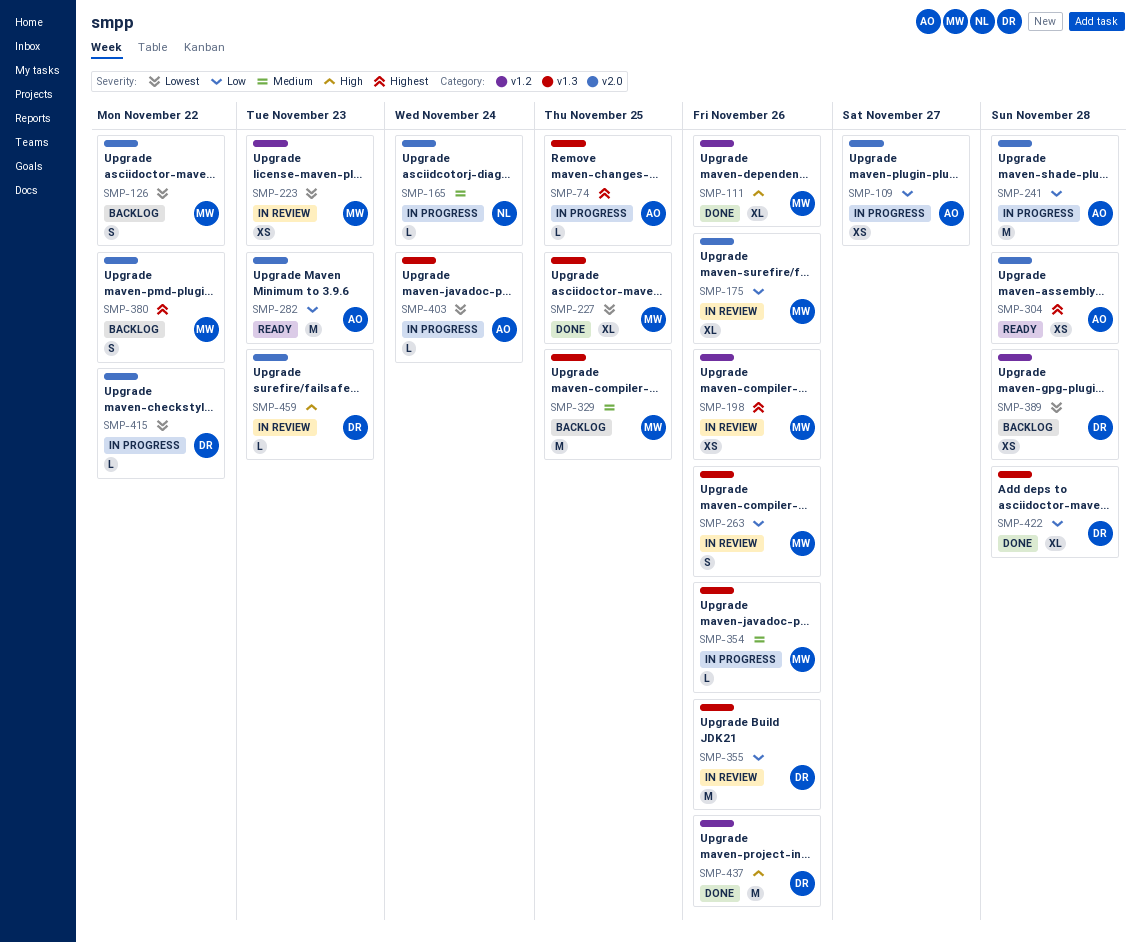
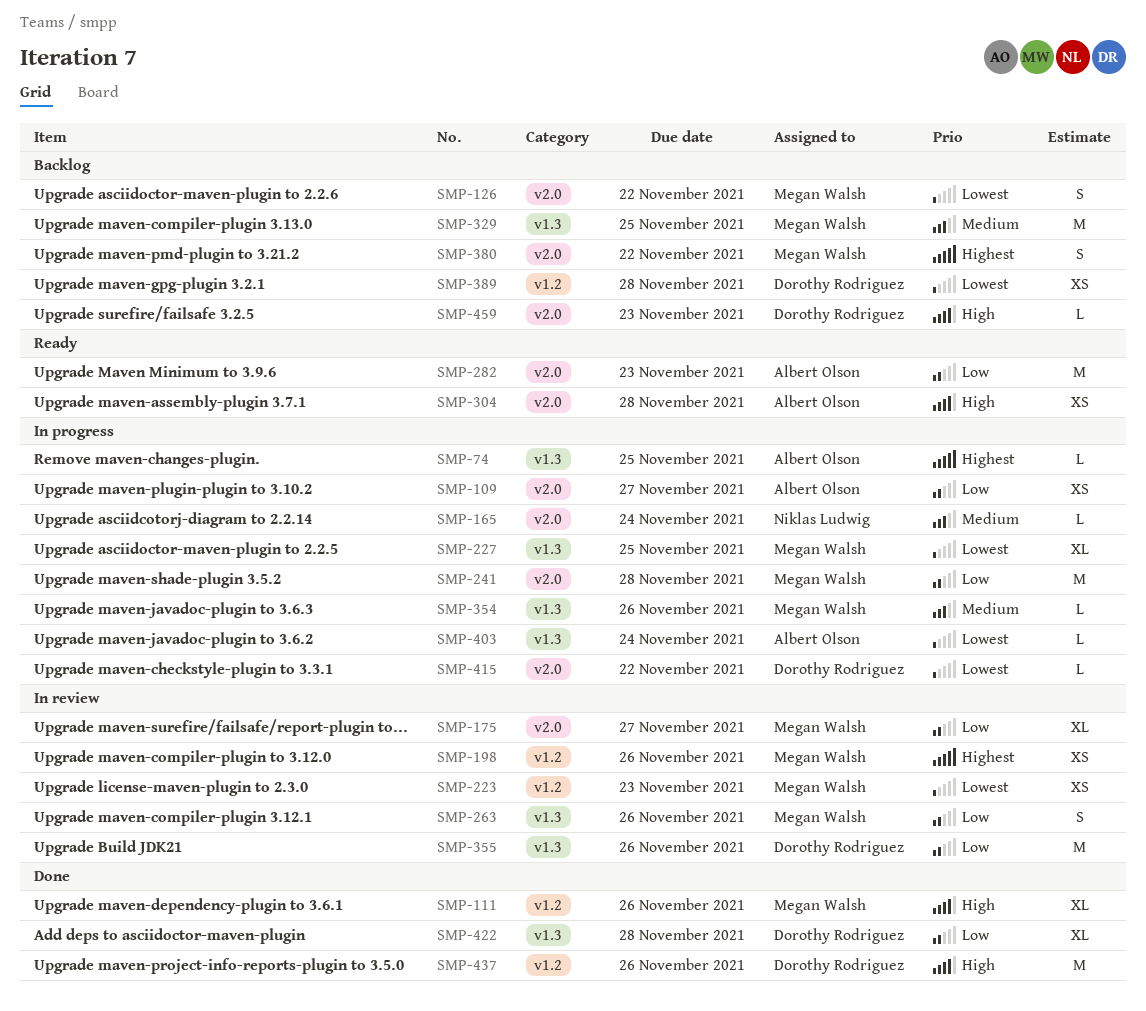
SMP-175, due: Nov 26 -> Nov 27
SMP-227, status: Done -> In progress
SMP-241, owner: Albert Olson -> Megan Walsh
SMP-304, priority: Highest -> High
SMP-459, status: In review -> Backlog

